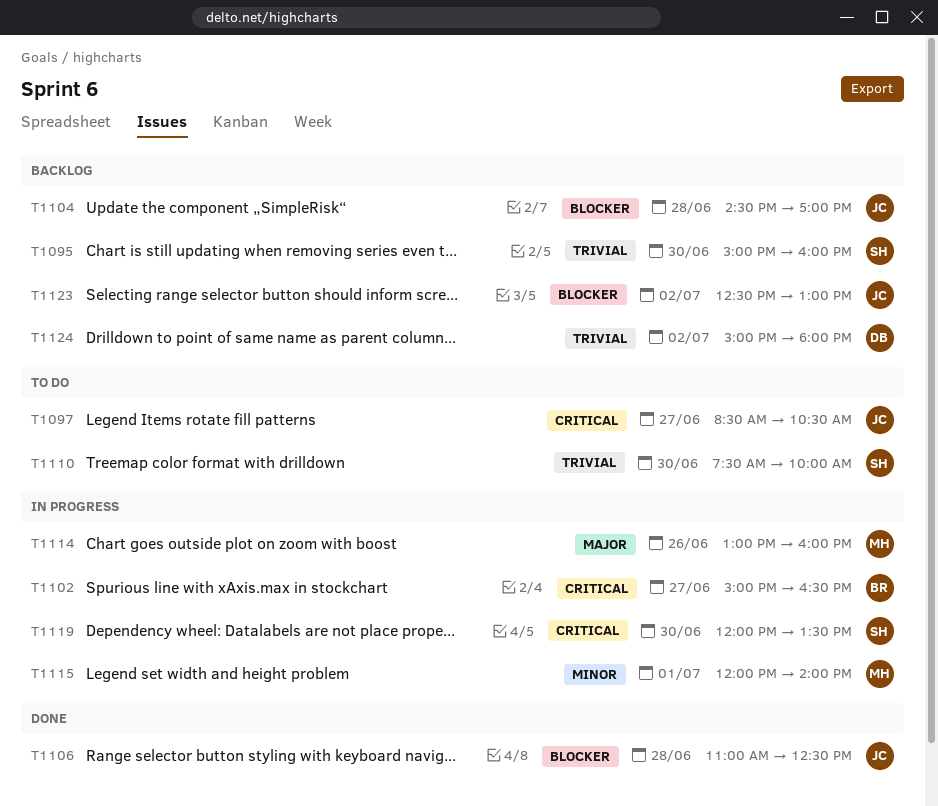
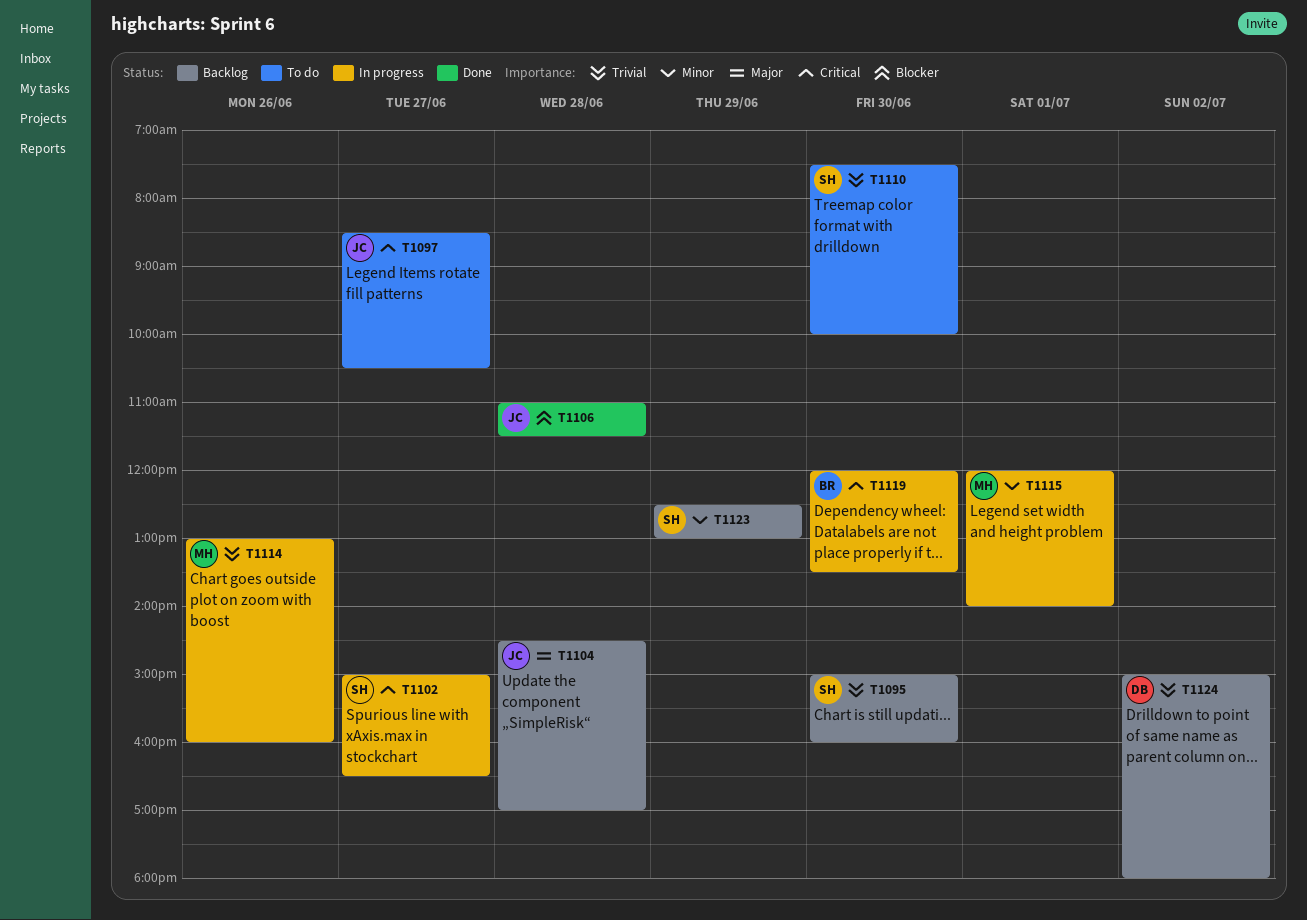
T1102, owner: BR -> SH
T1104, priority: Blocker -> Major
T1106, ends: 12:30 -> 11:30
T1114, priority: Major -> Trivial
T1119, owner: SH -> BR
T1123, owner: JC -> SH
T1123, priority: Blocker -> Minor
T1123, day: Jul 2 -> Jun 29

